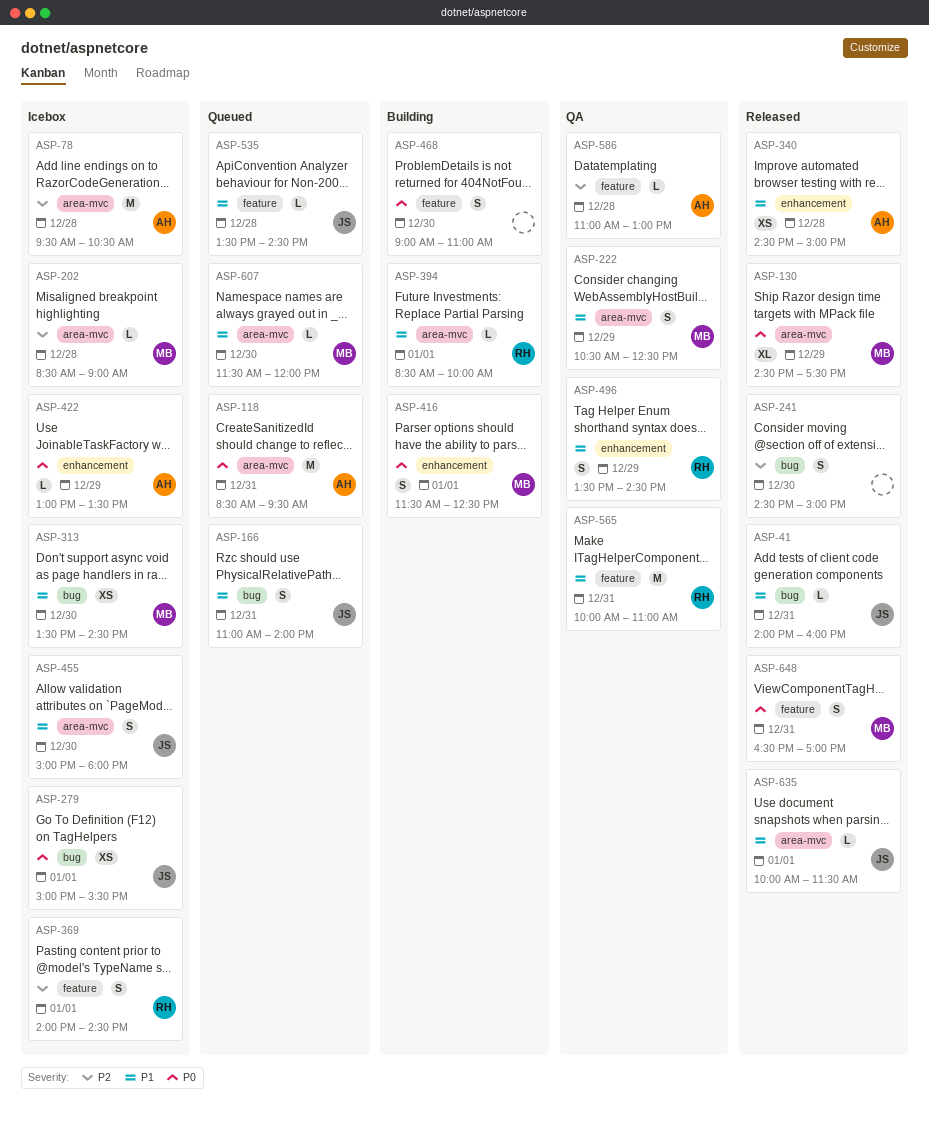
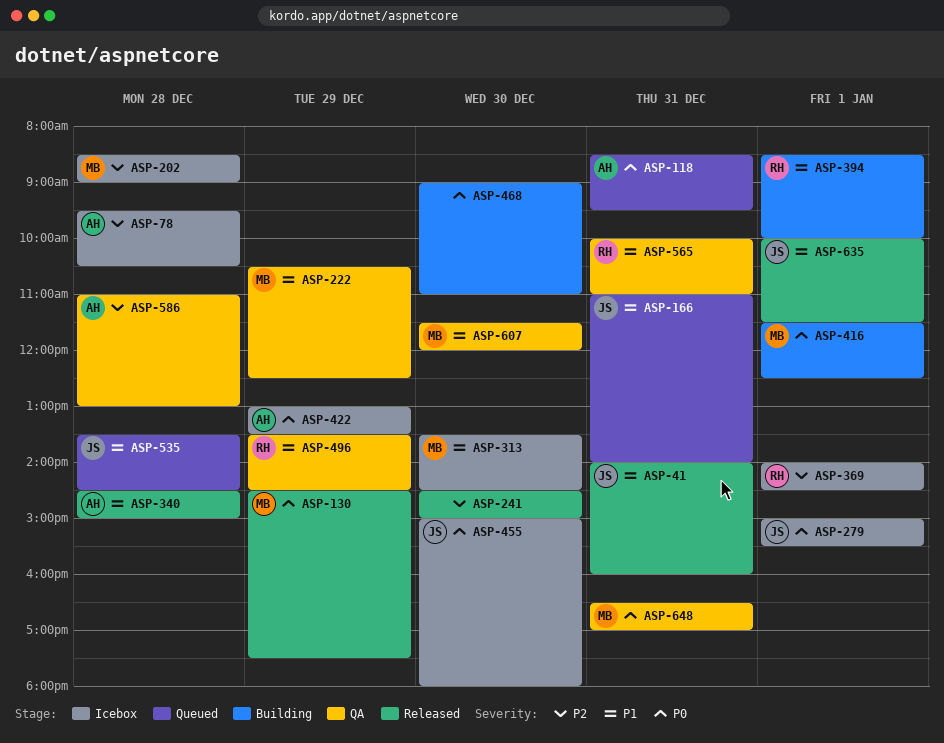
ASP-455, priority: P1 -> P0
ASP-607, status: Queued -> QA
ASP-648, status: Released -> QA

